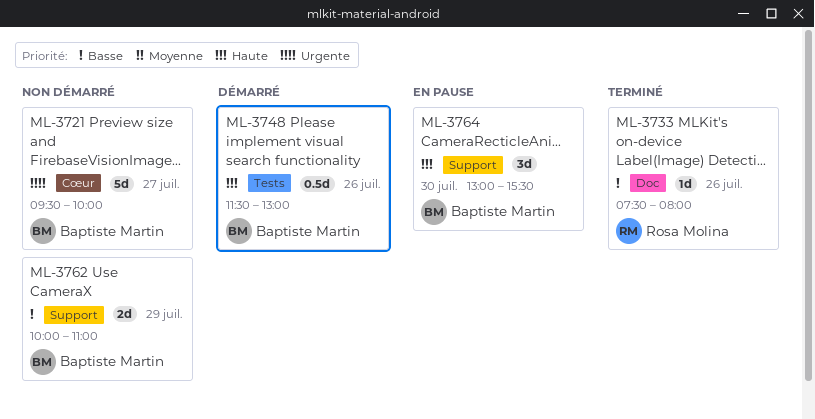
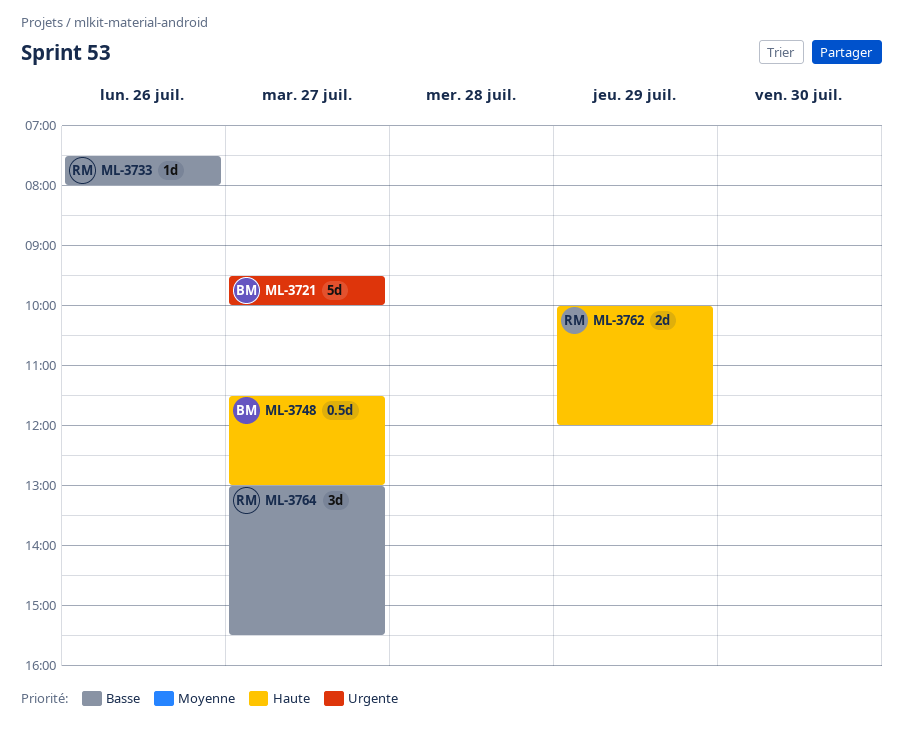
ML-3748, day: Jul 26 -> Jul 27
ML-3762, owner: Baptiste Martin -> Rosa Molina
ML-3762, priority: Basse -> Haute
ML-3762, ends: 11:00 -> 12:00
ML-3764, owner: Baptiste Martin -> Rosa Molina
ML-3764, priority: Haute -> Basse
ML-3764, day: Jul 30 -> Jul 27

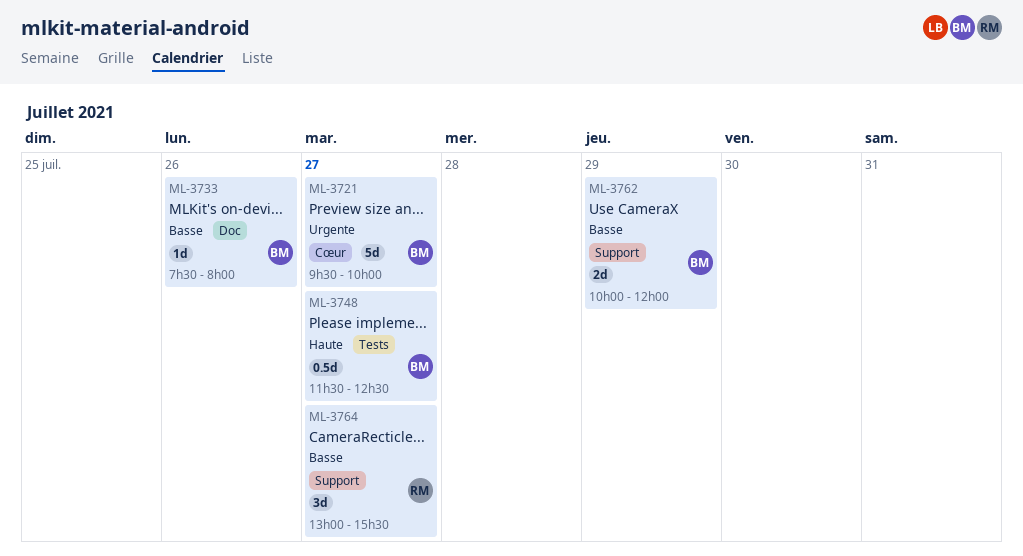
ML-3733, owner: RM -> BM
ML-3748, ends: 13:00 -> 12:30
ML-3762, owner: RM -> BM
ML-3762, priority: Haute -> Basse

